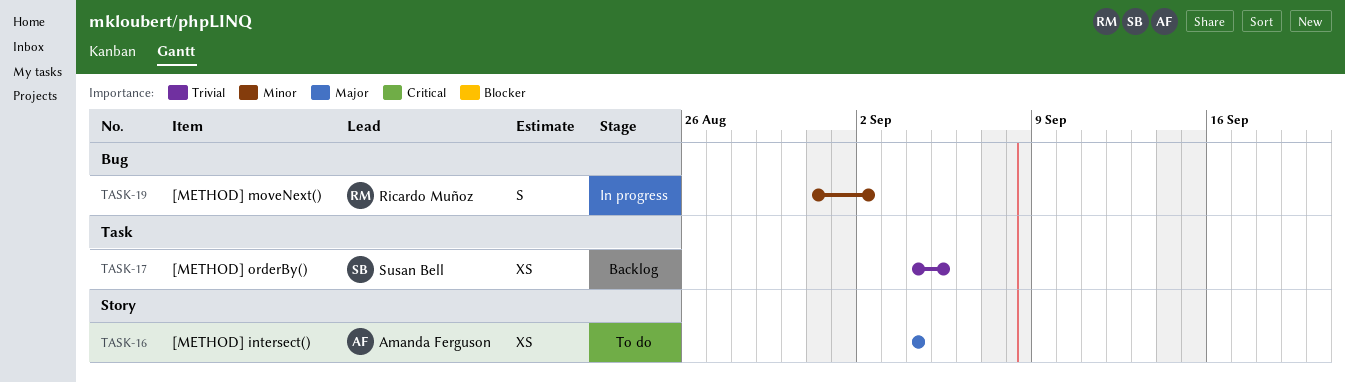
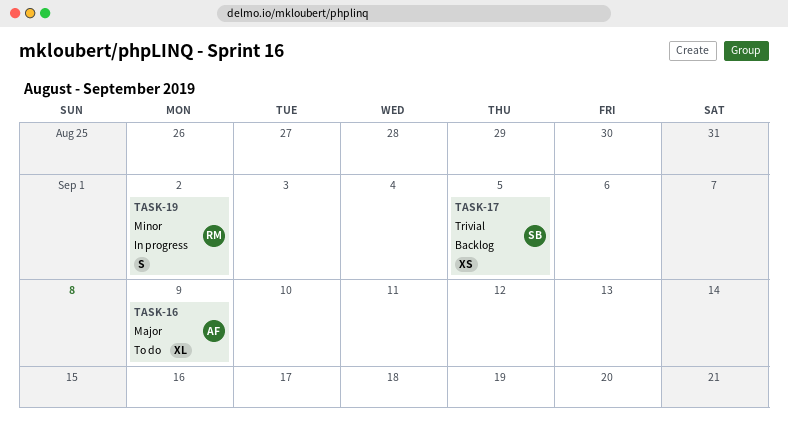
TASK-16, estimate: XS -> XL
TASK-16, due: Sep 4 -> Sep 9

